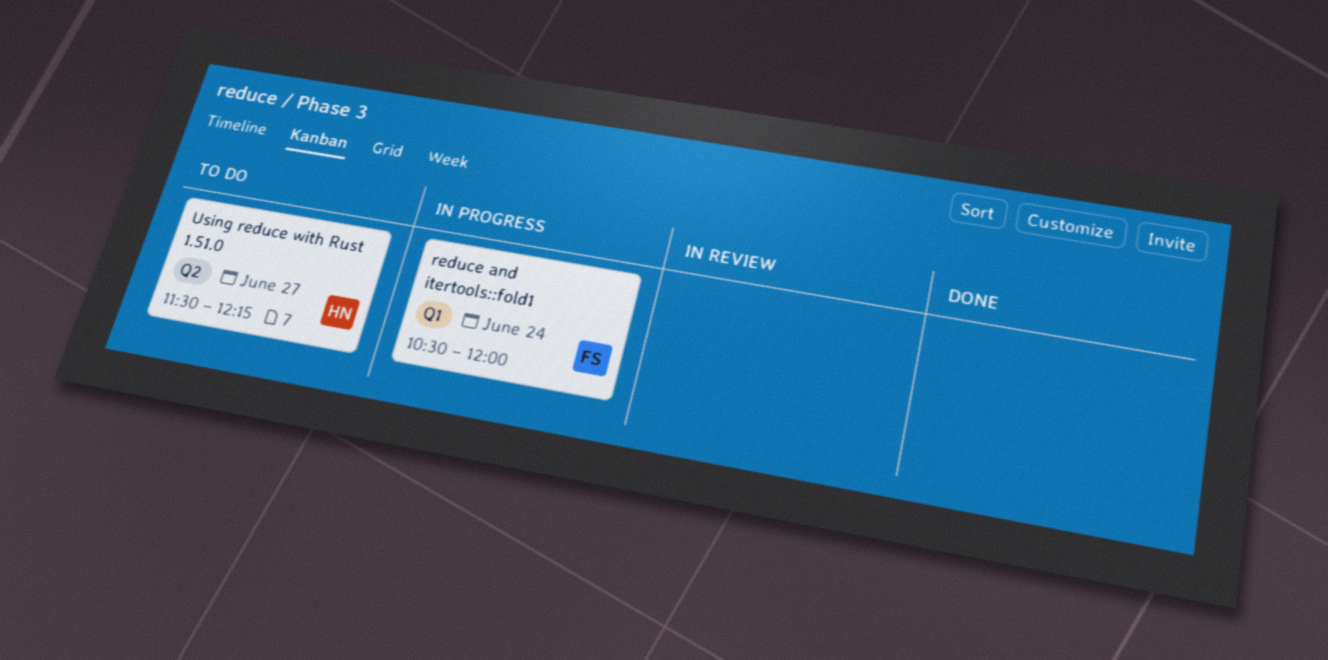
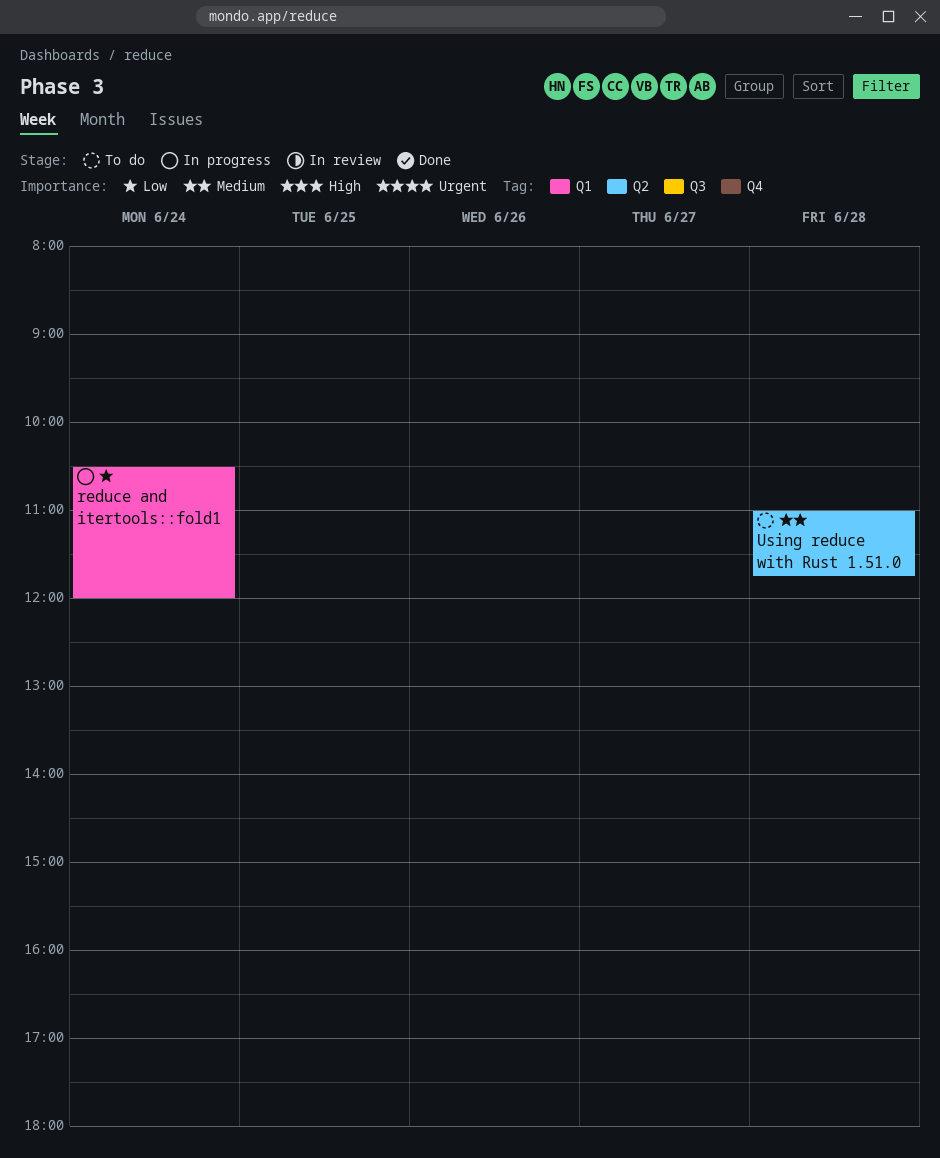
Using reduce with Rust 1.51.0, day: Jun 27 -> Jun 28
Using reduce with Rust 1.51.0, begins: 11:30 -> 11:00
Using reduce with Rust 1.51.0, ends: 12:15 -> 11:45

